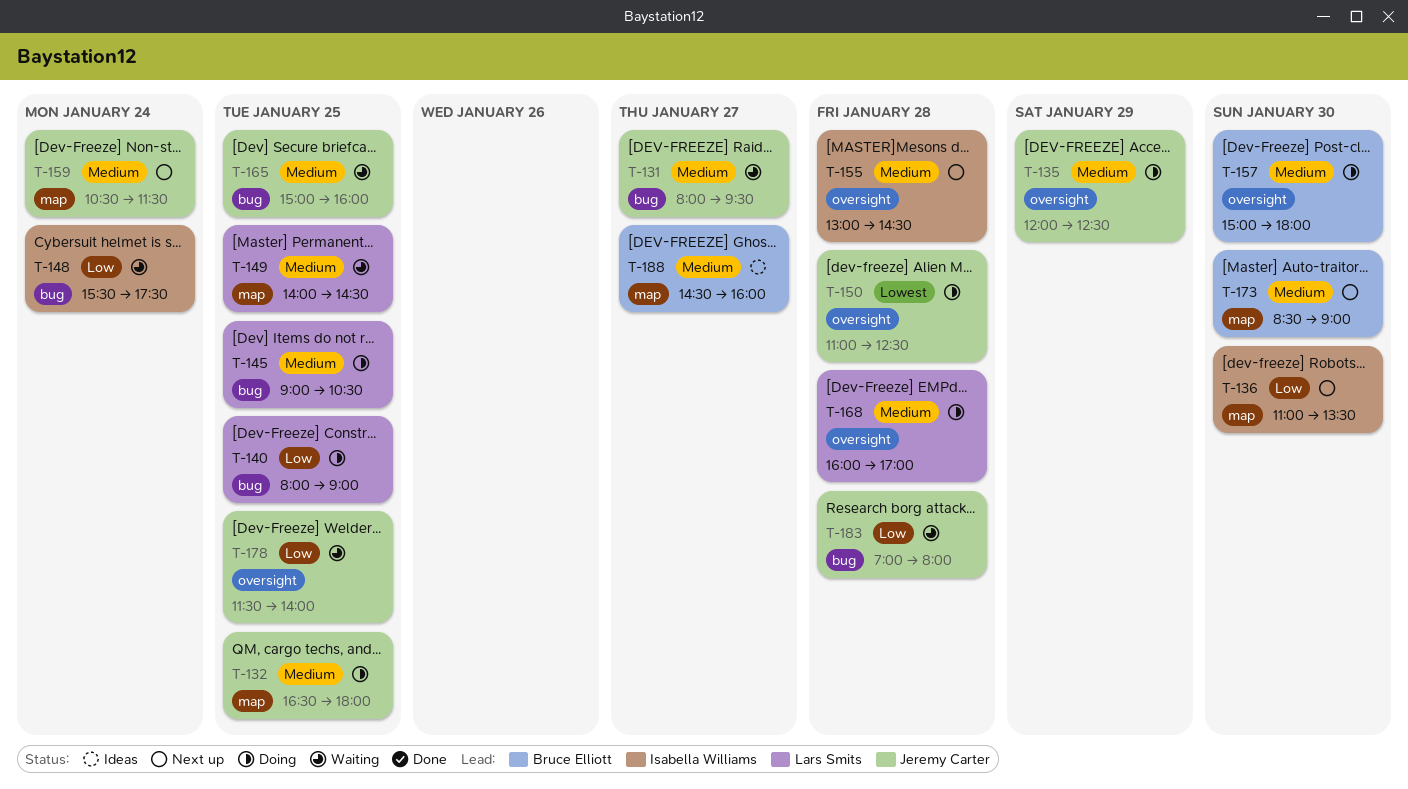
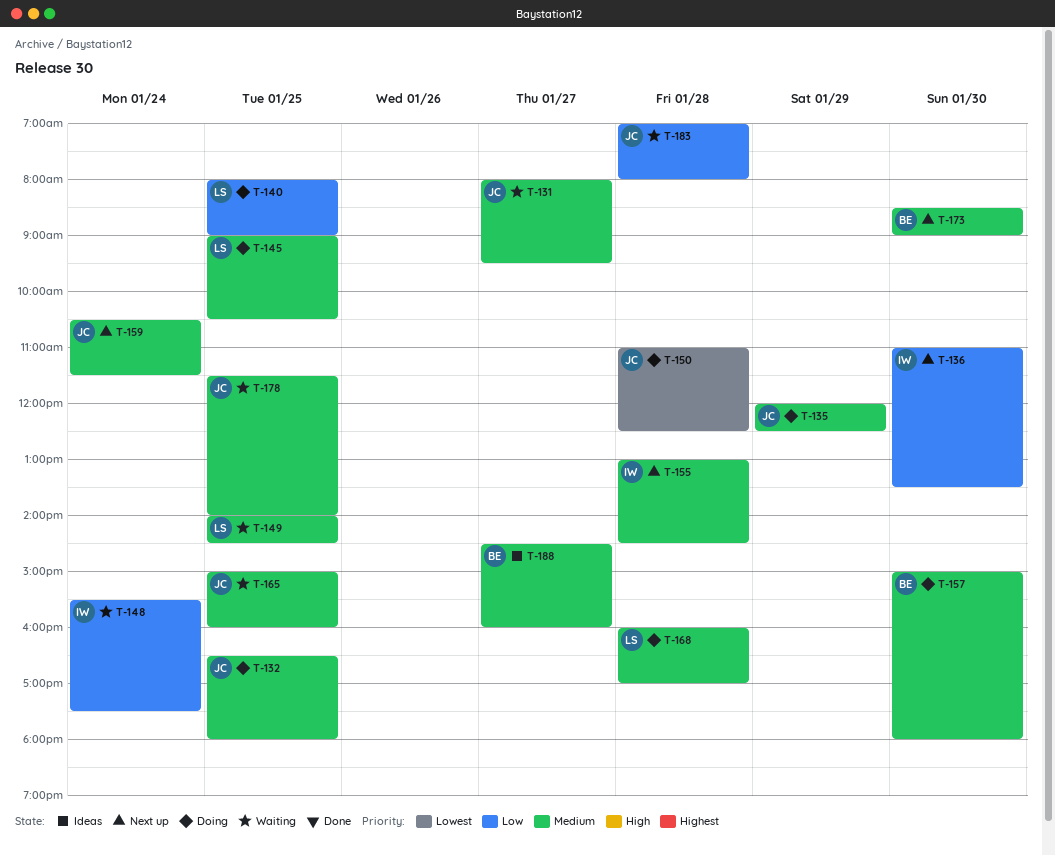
T-178, priority: Low -> Medium

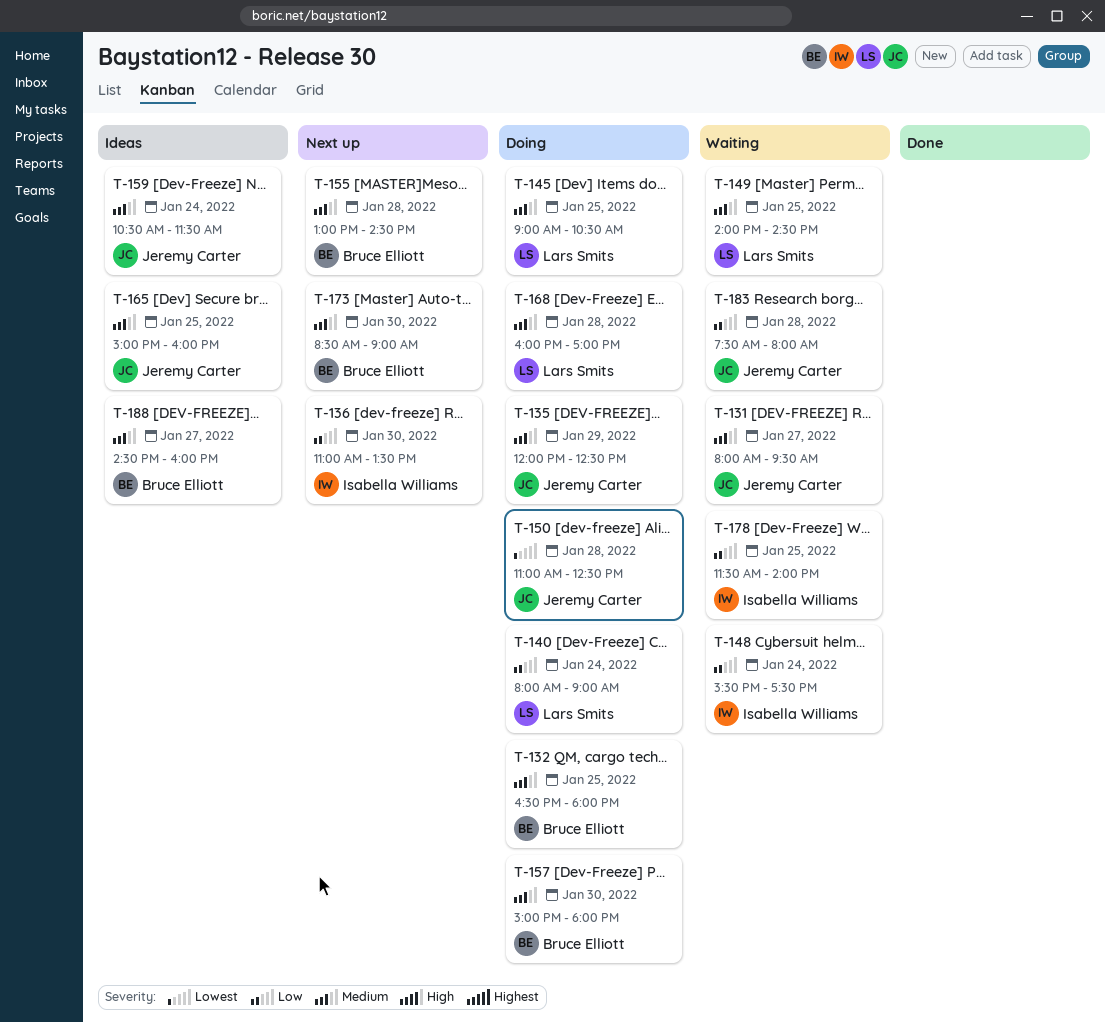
T-132, owner: Jeremy Carter -> Bruce Elliott
T-140, day: Jan 25 -> Jan 24
T-155, owner: Isabella Williams -> Bruce Elliott
T-159, status: Next up -> Ideas
T-165, status: Waiting -> Ideas
T-178, owner: Jeremy Carter -> Isabella Williams
T-178, priority: Medium -> Low
T-183, begins: 07:00 -> 07:30

